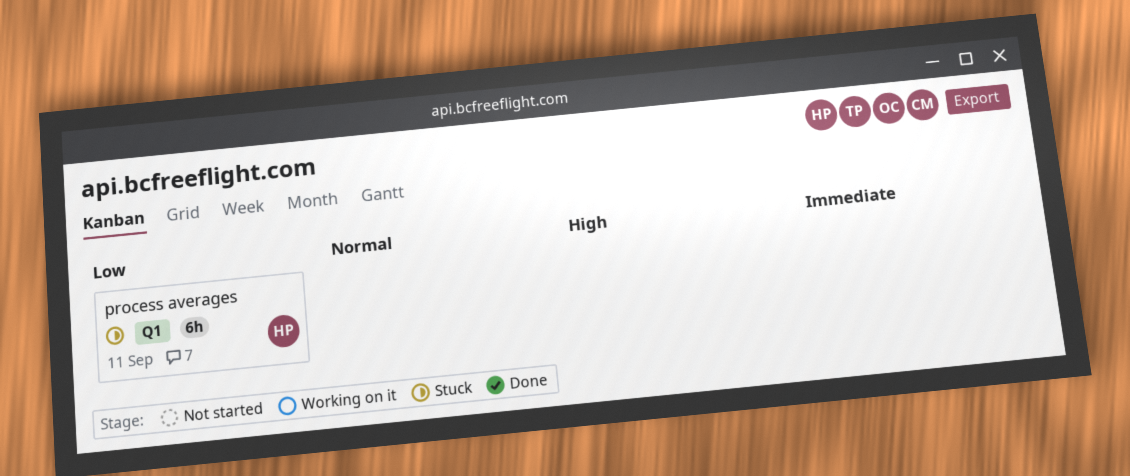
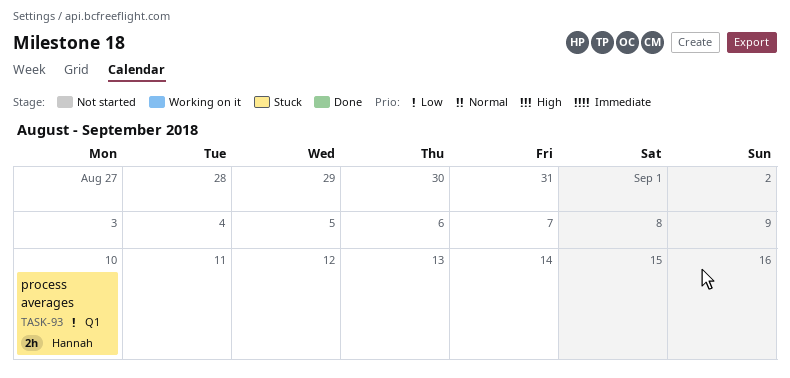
process averages, estimate: 6h -> 2h
process averages, due: Sep 11 -> Sep 10

